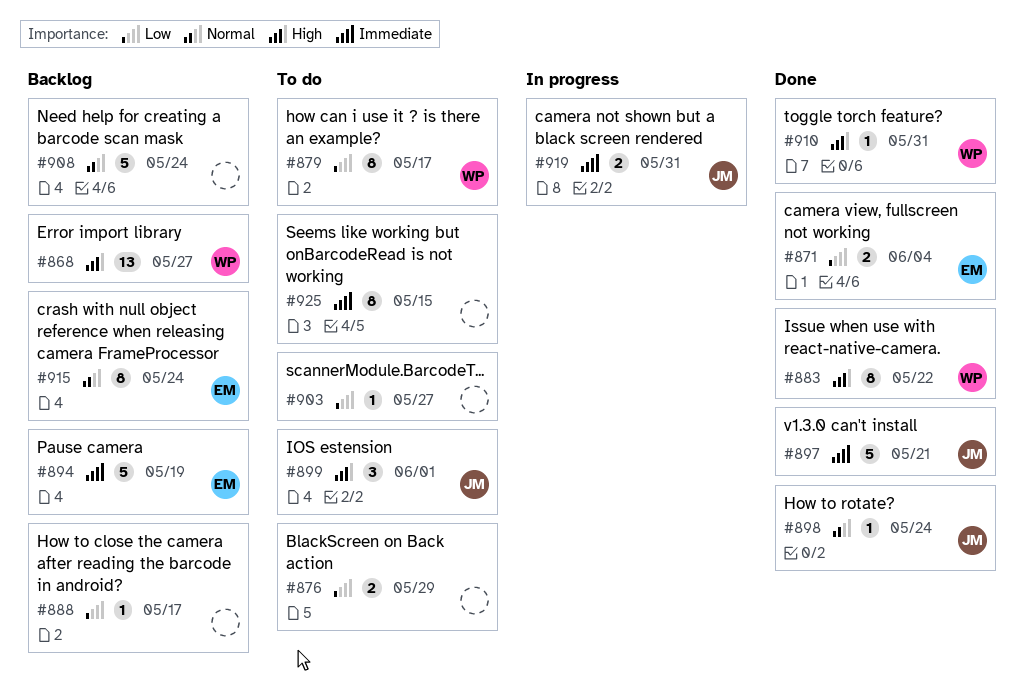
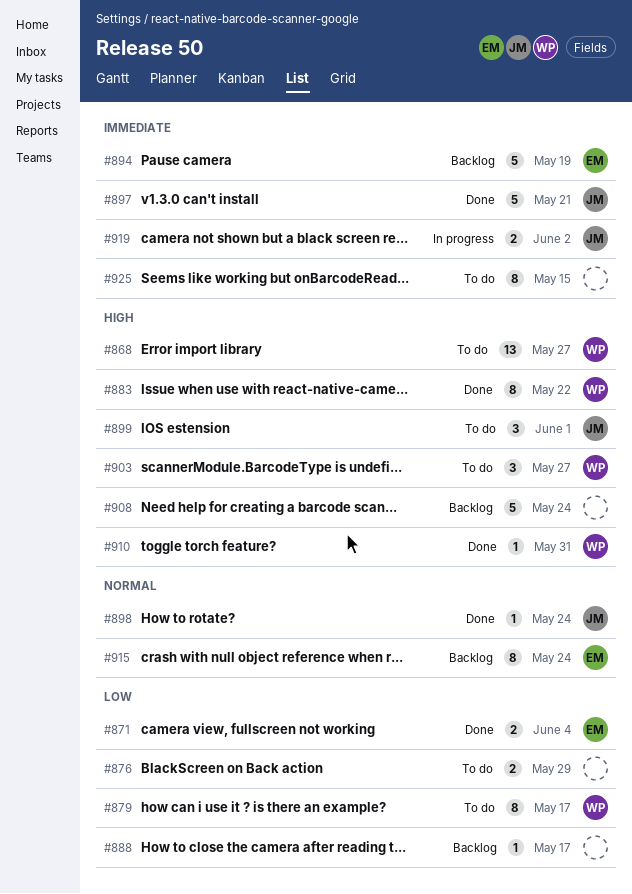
#868, status: Backlog -> To do
#903, owner: none -> WP
#903, priority: Low -> High
#903, estimate: 1 -> 3
#908, priority: Normal -> High
#919, due: May 31 -> Jun 2

